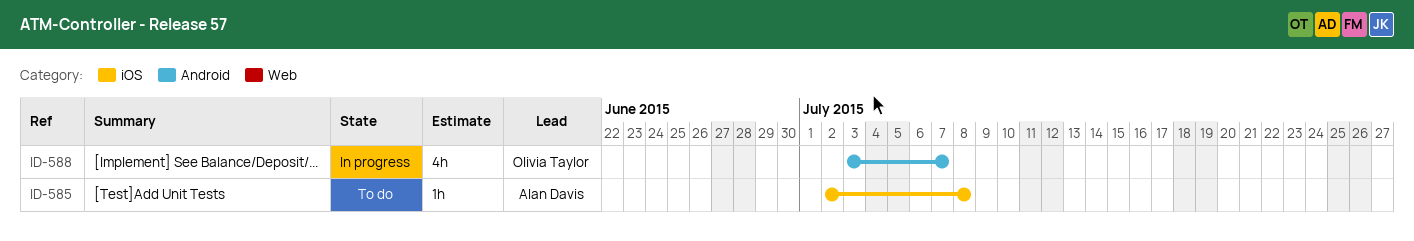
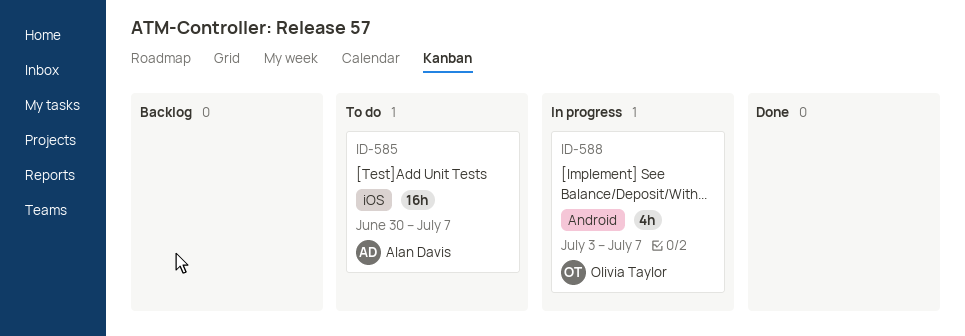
ID-585, estimate: 1h -> 16h
ID-585, start: Jul 2 -> Jun 30
ID-585, due: Jul 8 -> Jul 7

